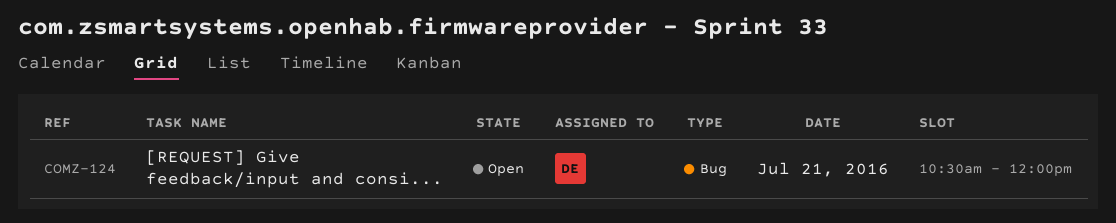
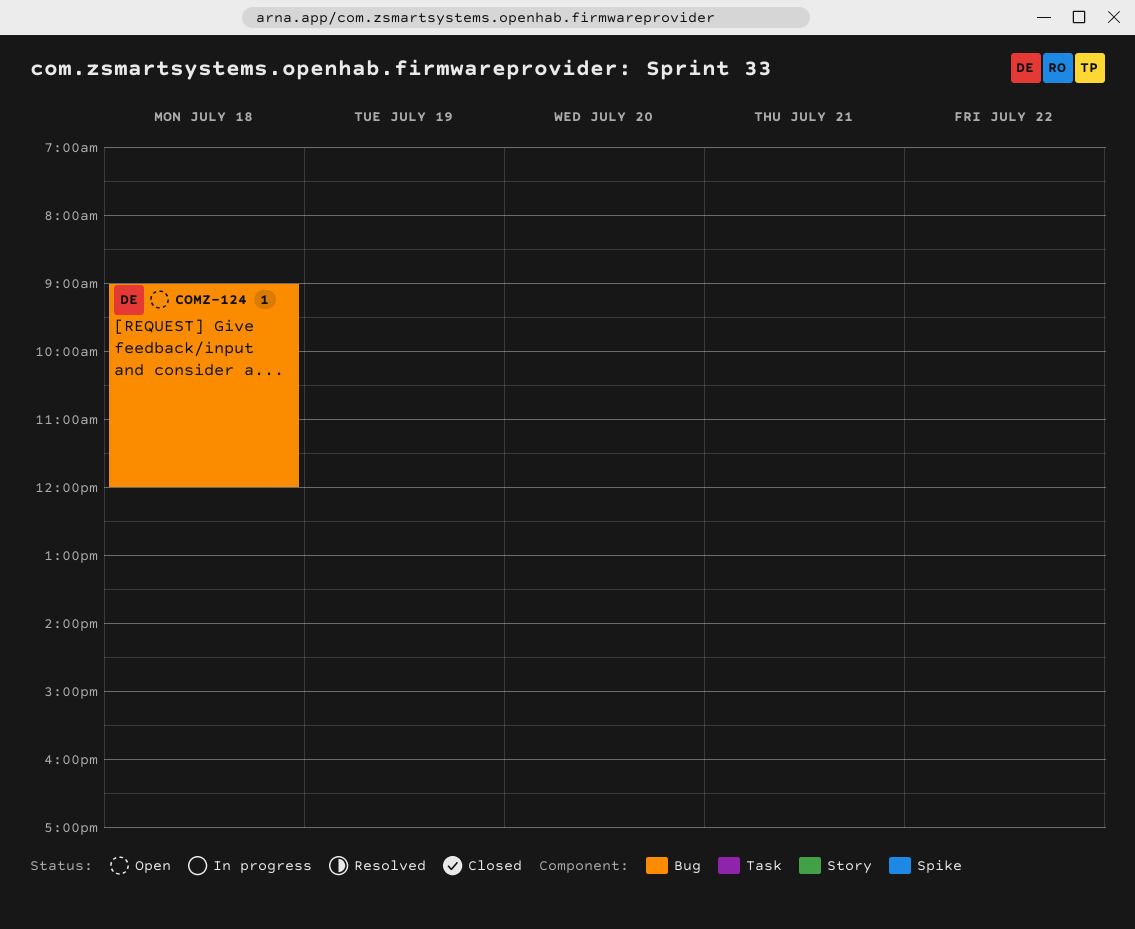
COMZ-124, day: Jul 21 -> Jul 18
COMZ-124, begins: 10:30 -> 09:00

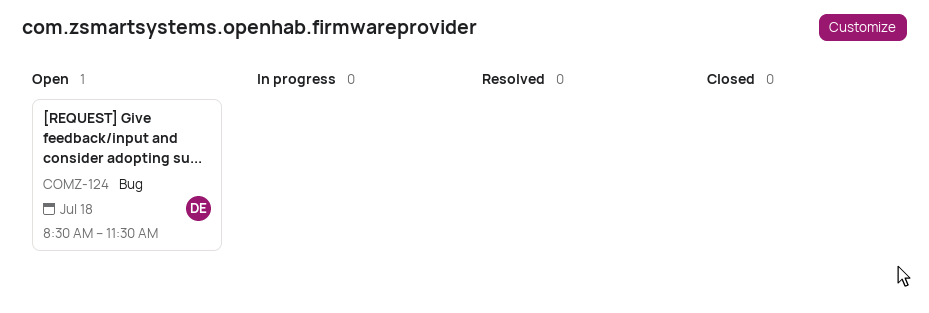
COMZ-124, begins: 09:00 -> 08:30
COMZ-124, ends: 12:00 -> 11:30

